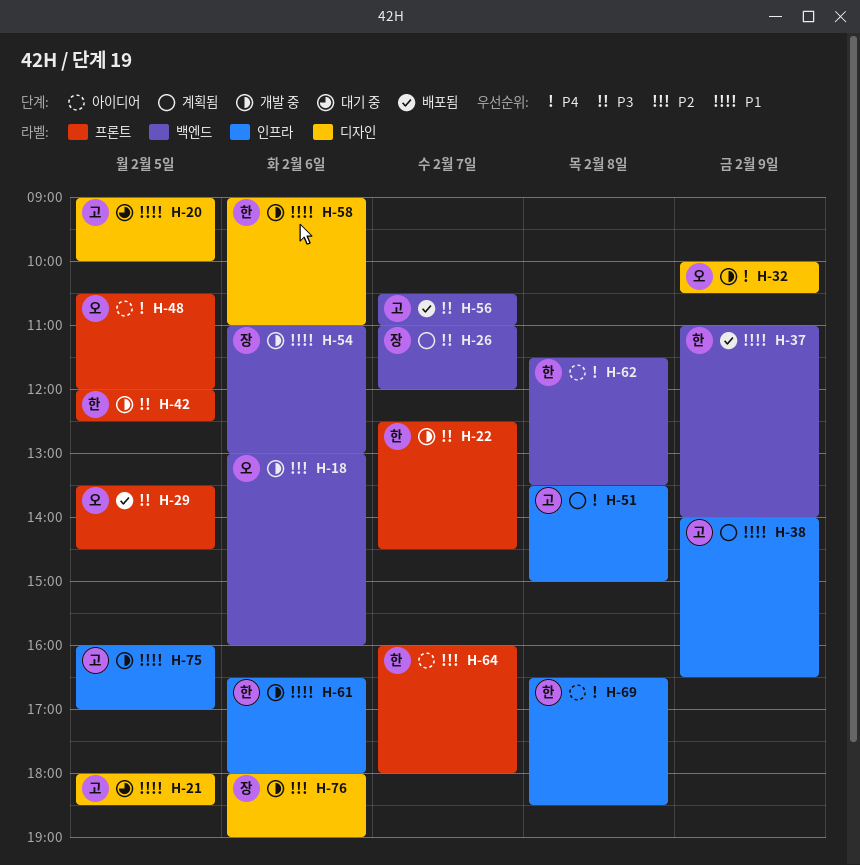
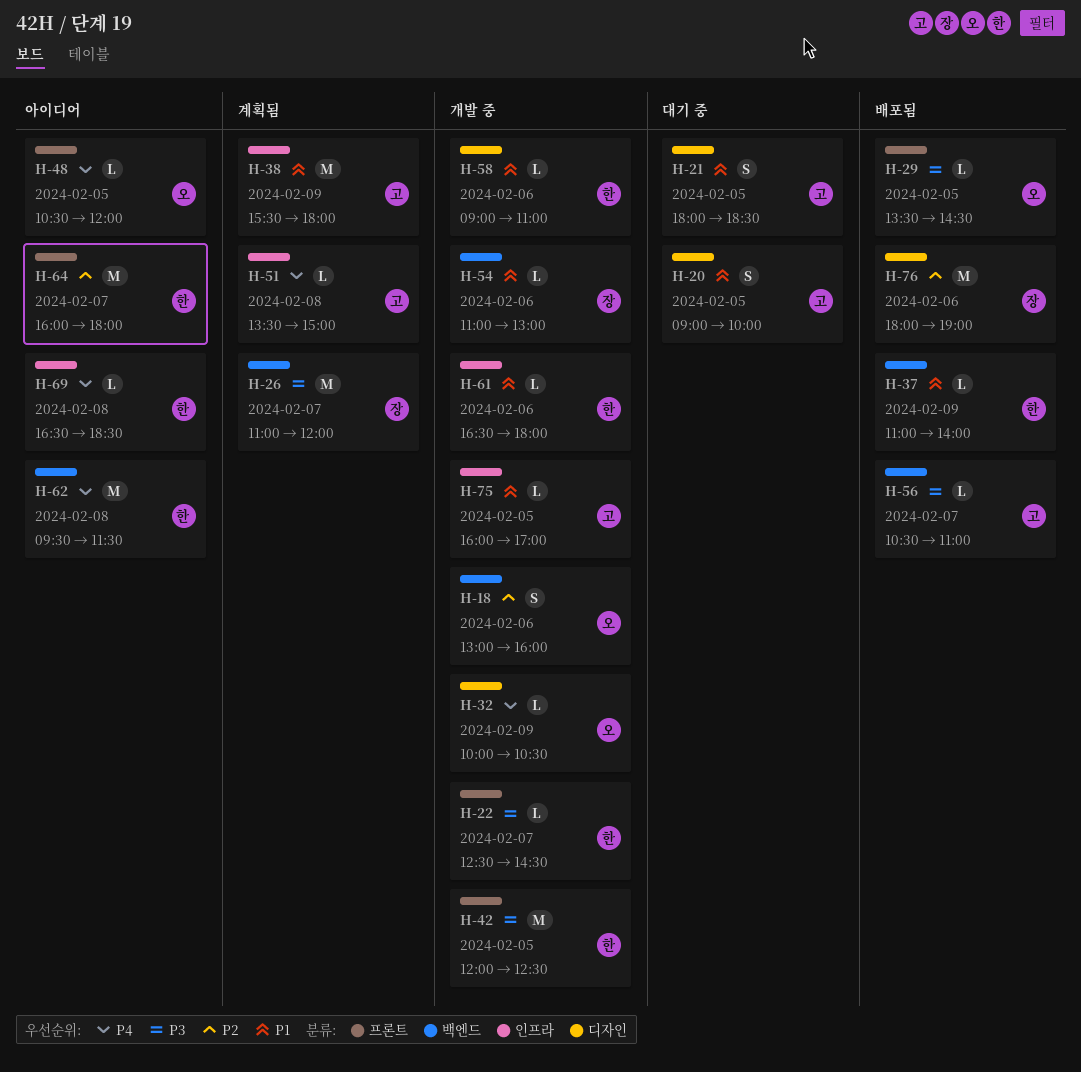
H-38, begins: 14:00 -> 15:30
H-38, ends: 16:30 -> 18:00
H-62, begins: 11:30 -> 09:30
H-62, ends: 13:30 -> 11:30
H-76, status: 개발 중 -> 배포됨

